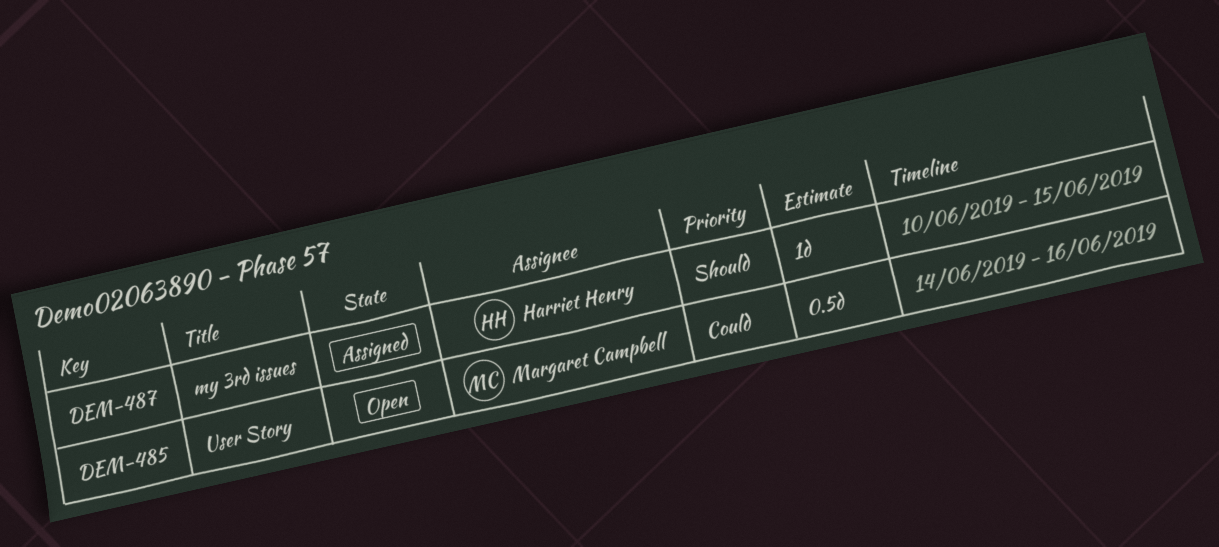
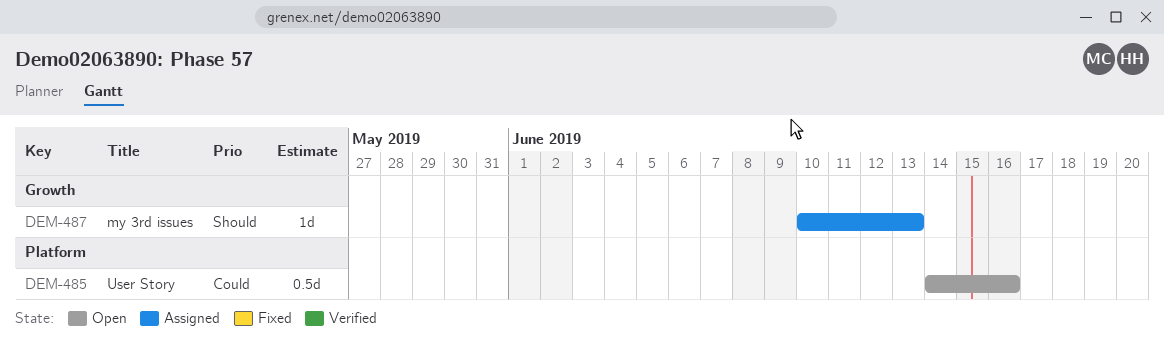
DEM-487, due: Jun 15 -> Jun 13

